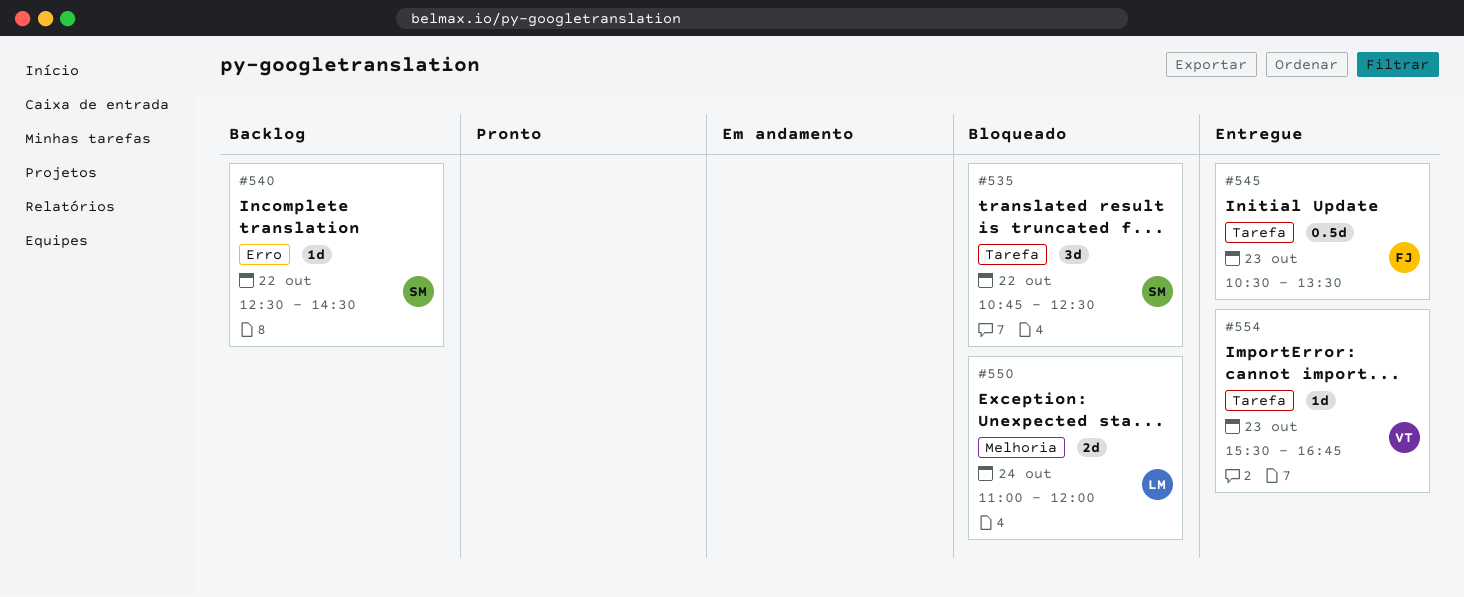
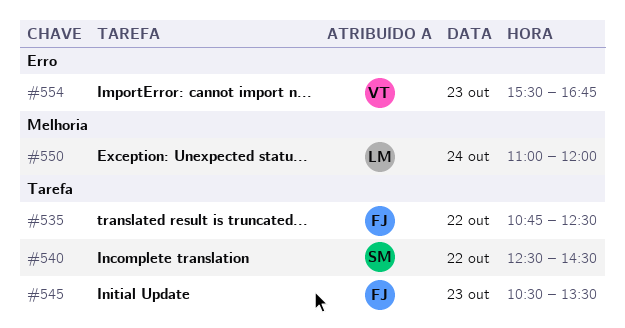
#535, owner: SM -> FJ
#540, label: Erro -> Tarefa
#554, label: Tarefa -> Erro

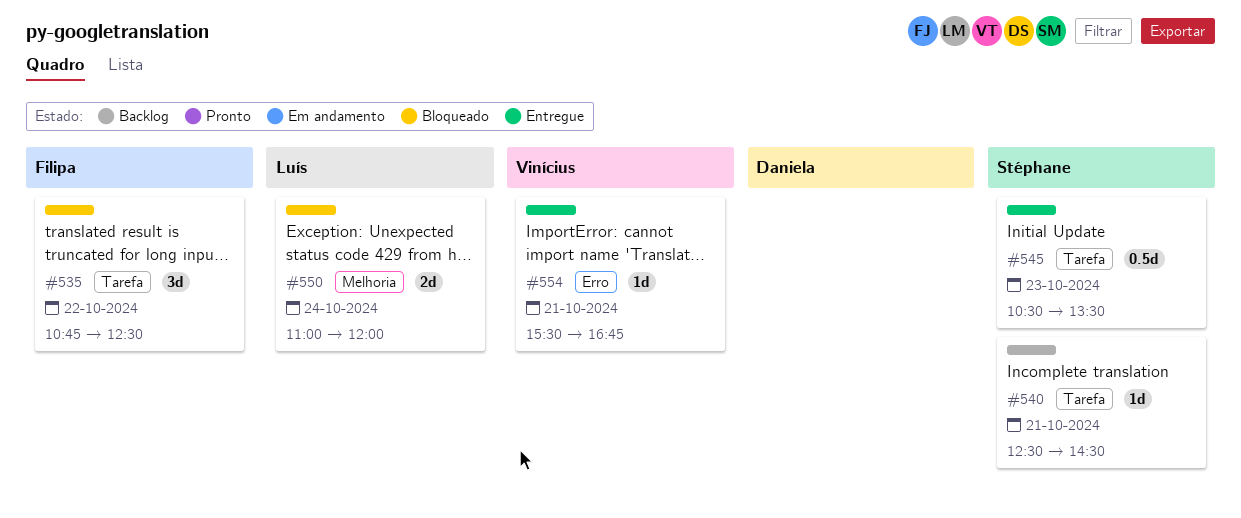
#540, day: Oct 22 -> Oct 21
#545, owner: Filipa -> Stéphane
#554, day: Oct 23 -> Oct 21

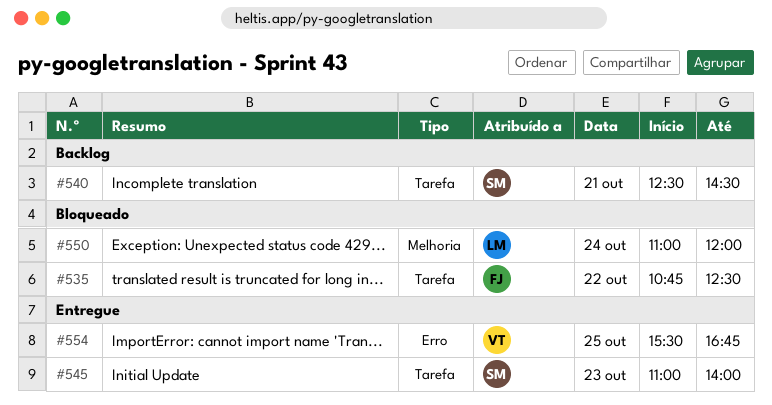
#545, begins: 10:30 -> 11:00
#545, ends: 13:30 -> 14:00
#554, day: Oct 21 -> Oct 25

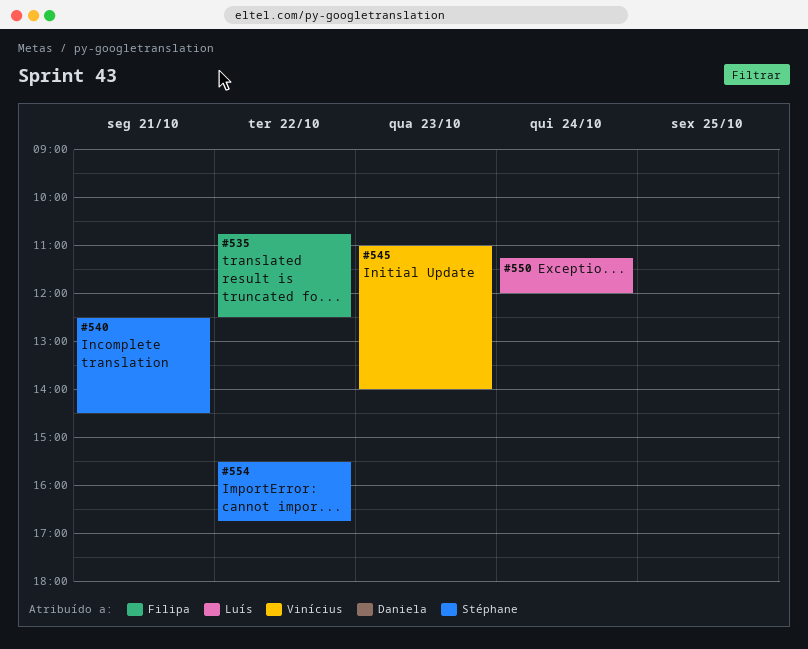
#545, owner: Stéphane -> Vinícius
#550, begins: 11:00 -> 11:15
#554, owner: Vinícius -> Stéphane
#554, day: Oct 25 -> Oct 22

